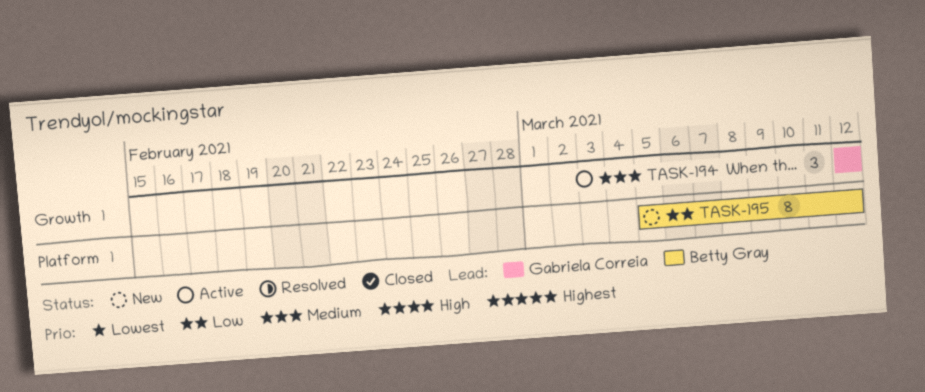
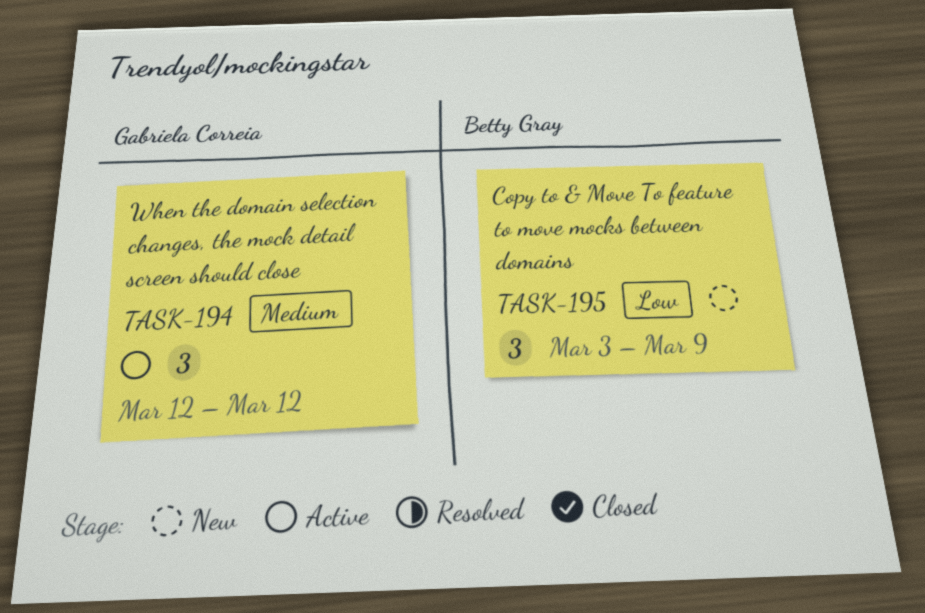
TASK-195, estimate: 8 -> 3
TASK-195, start: Mar 5 -> Mar 3
TASK-195, due: Mar 12 -> Mar 9

